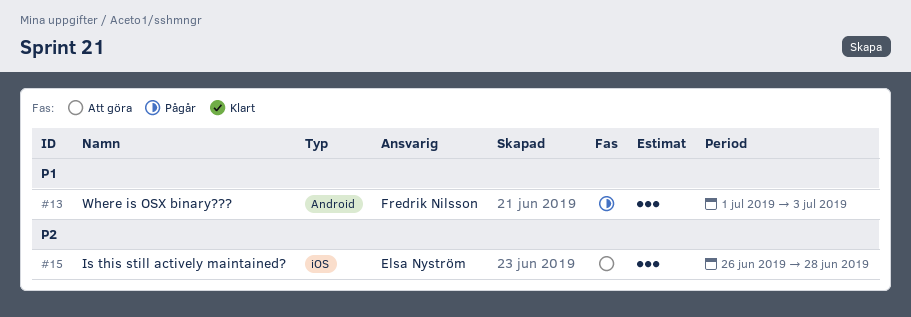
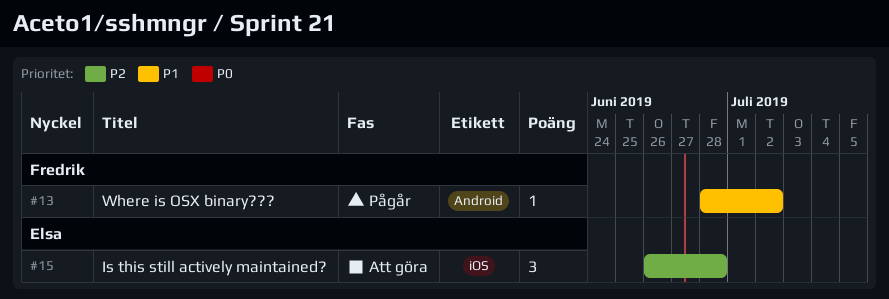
#13, estimate: 3 -> 1
#13, start: Jul 1 -> Jun 28
#13, due: Jul 3 -> Jul 2

